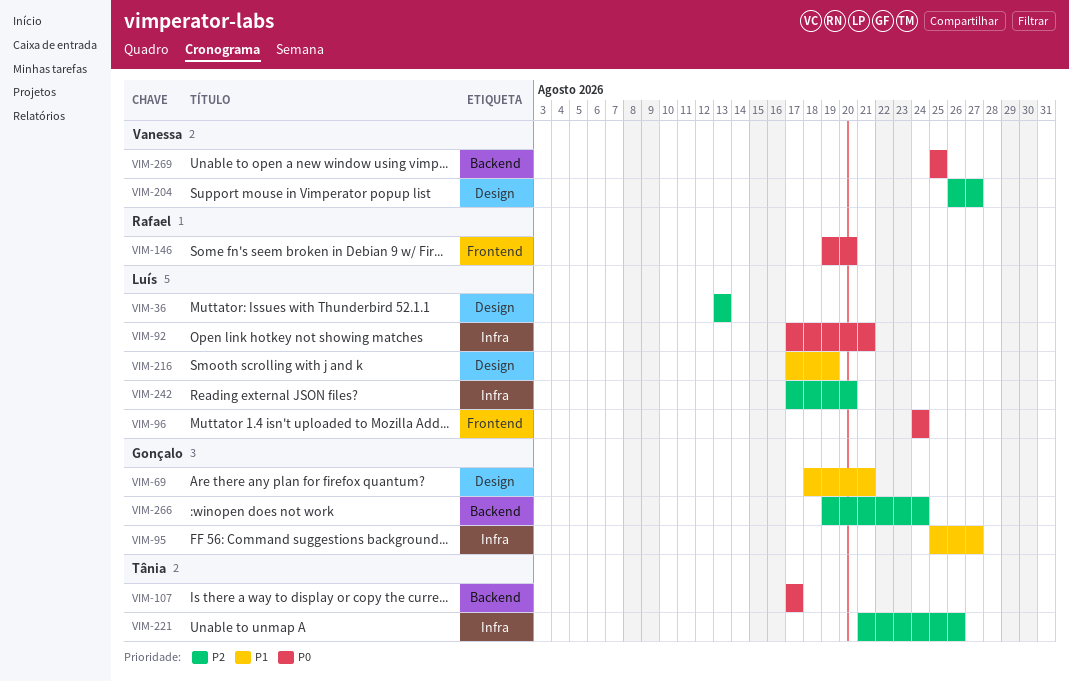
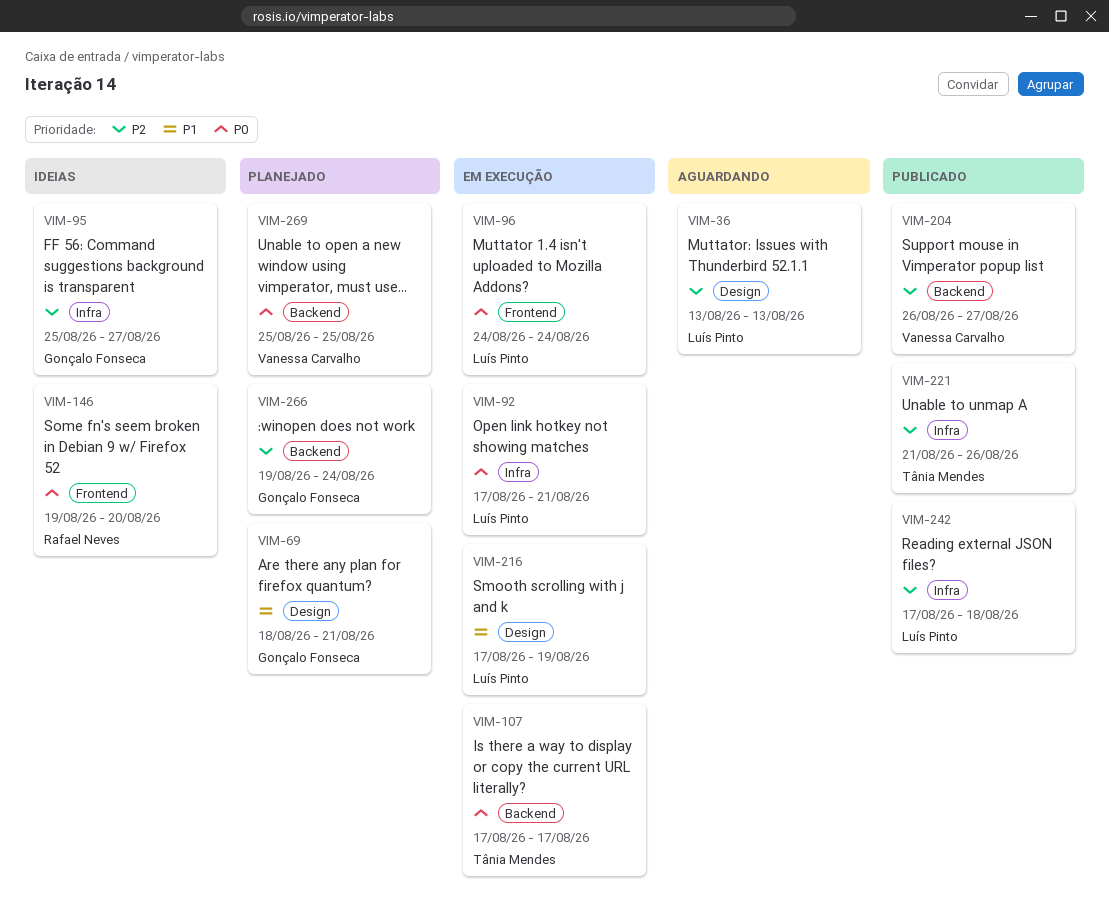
VIM-95, priority: P1 -> P2
VIM-204, label: Design -> Backend
VIM-242, due: Aug 20 -> Aug 18

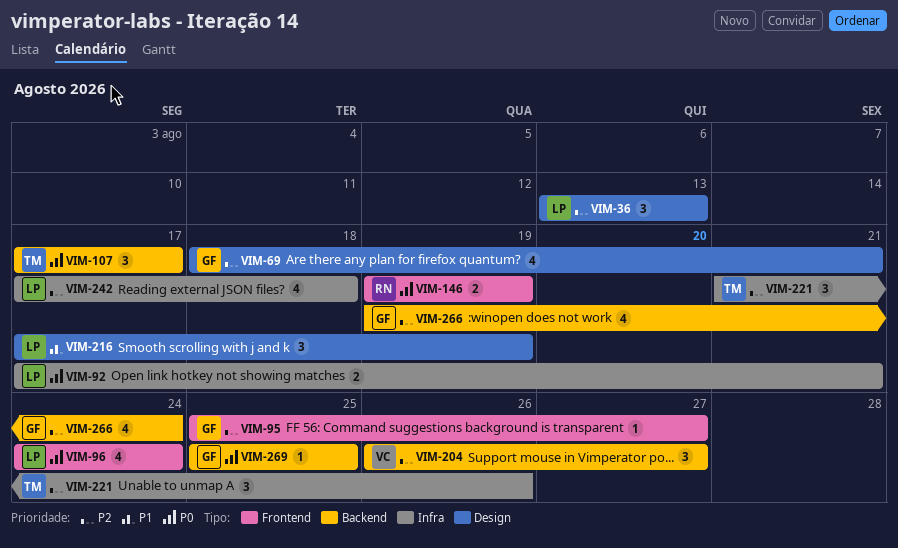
VIM-69, priority: P1 -> P2
VIM-95, label: Infra -> Frontend
VIM-146, due: Aug 20 -> Aug 19
VIM-269, owner: Vanessa Carvalho -> Gonçalo Fonseca

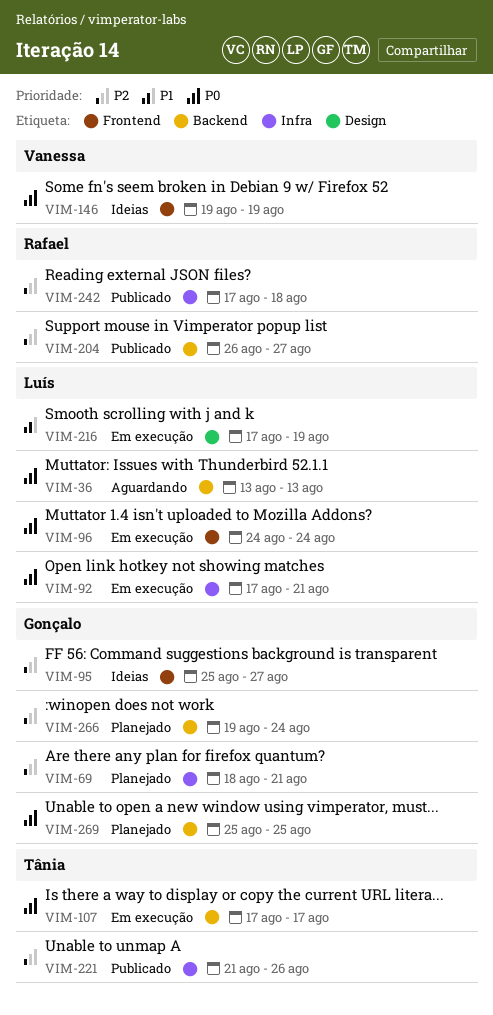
VIM-36, priority: P2 -> P0
VIM-36, label: Design -> Backend
VIM-69, label: Design -> Infra
VIM-146, owner: Rafael -> Vanessa
VIM-204, owner: Vanessa -> Rafael
VIM-242, owner: Luís -> Rafael

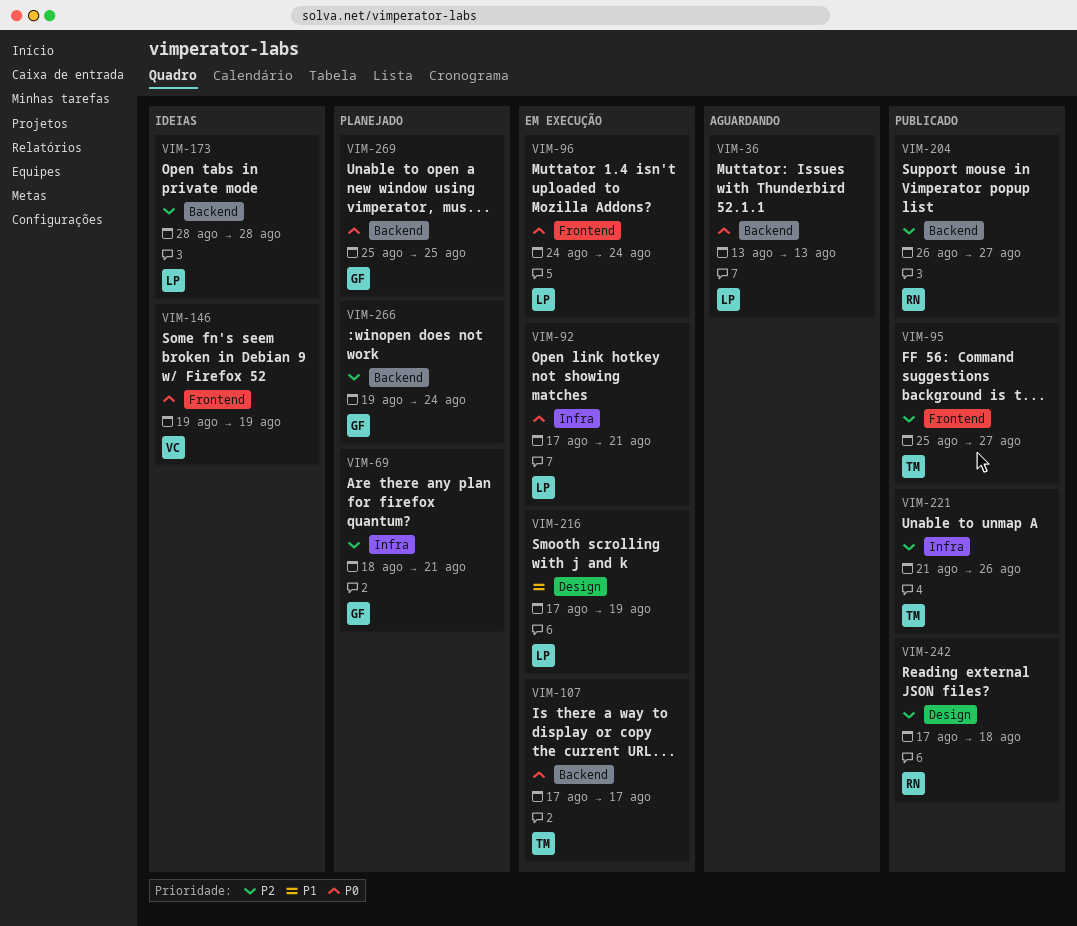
VIM-95, status: Ideias -> Publicado
VIM-95, owner: Gonçalo -> Tânia
VIM-173: none -> present
VIM-242, label: Infra -> Design

